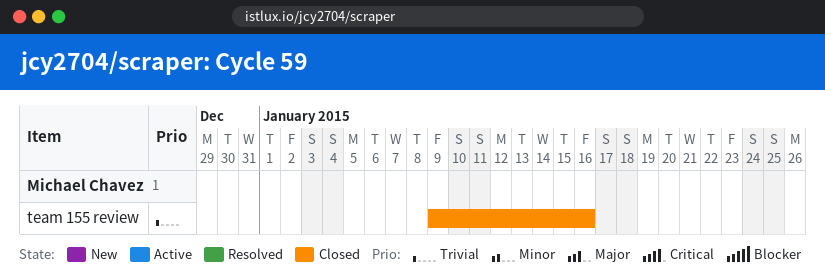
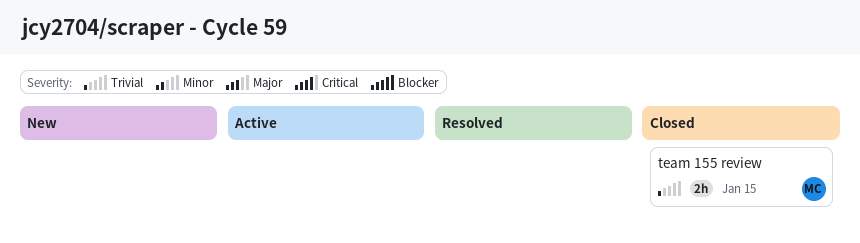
team 155 review, due: Jan 16 -> Jan 15

